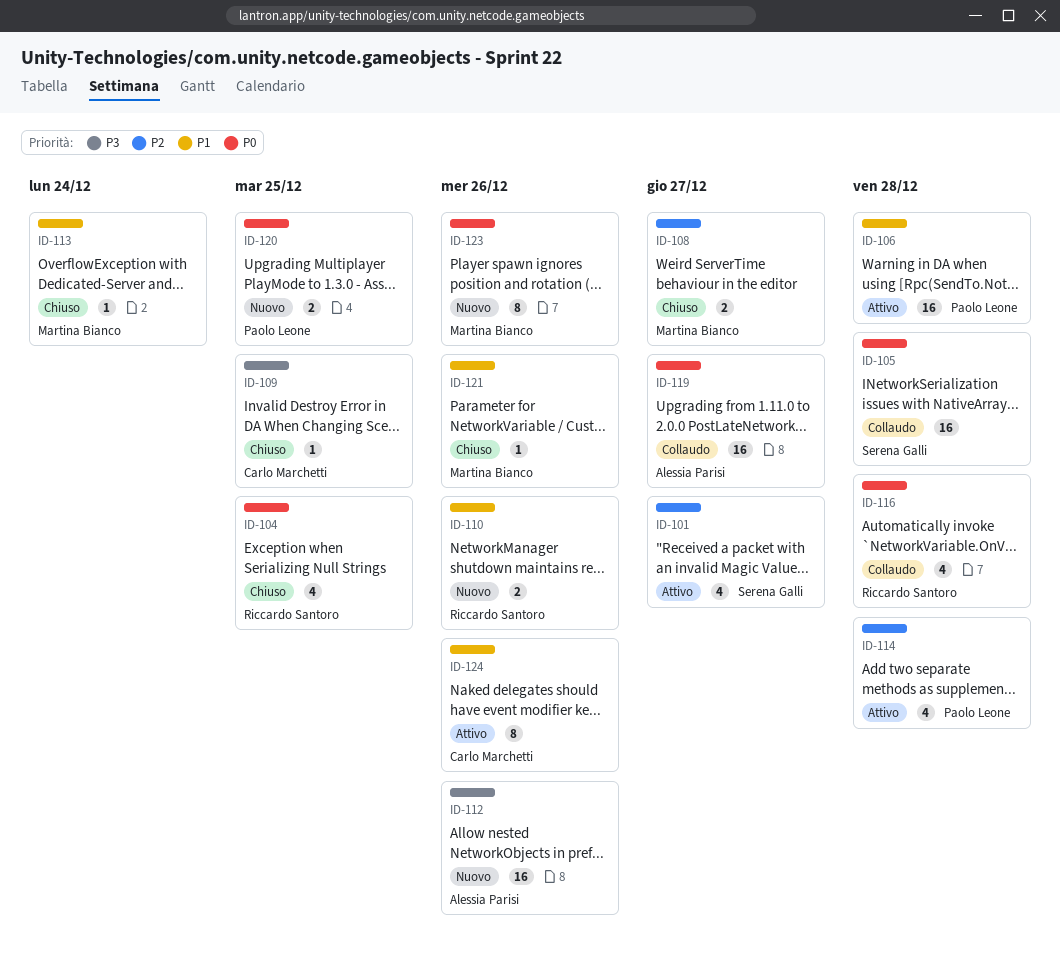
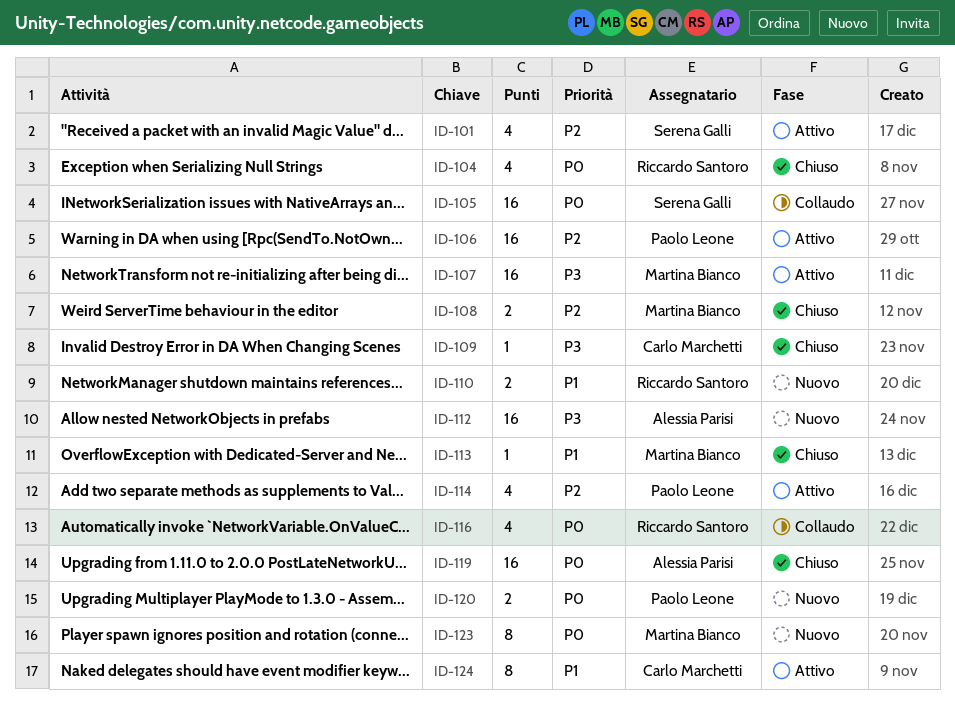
ID-106, priority: P1 -> P2
ID-107: none -> present
ID-119, status: Collaudo -> Chiuso
ID-121: present -> none

